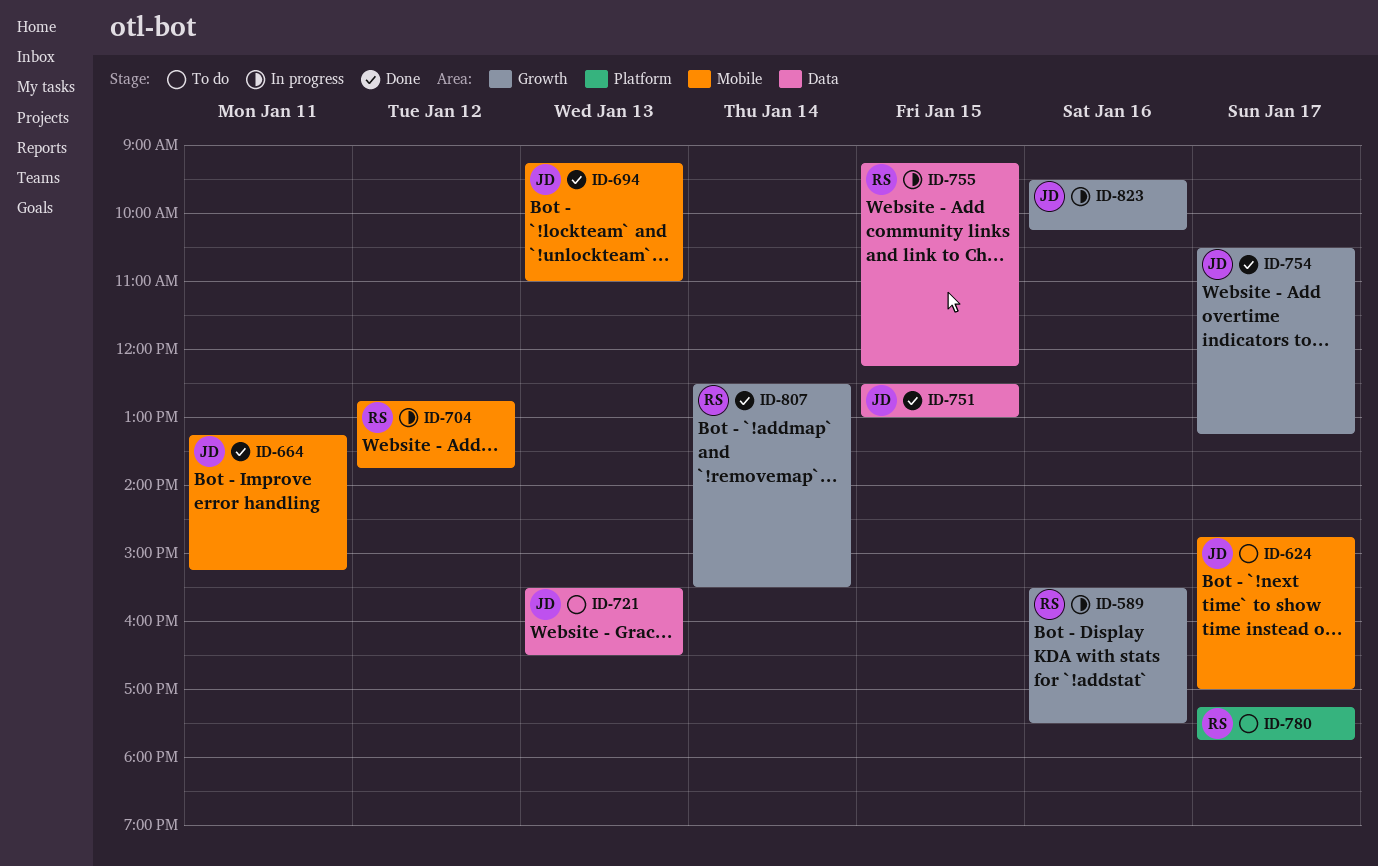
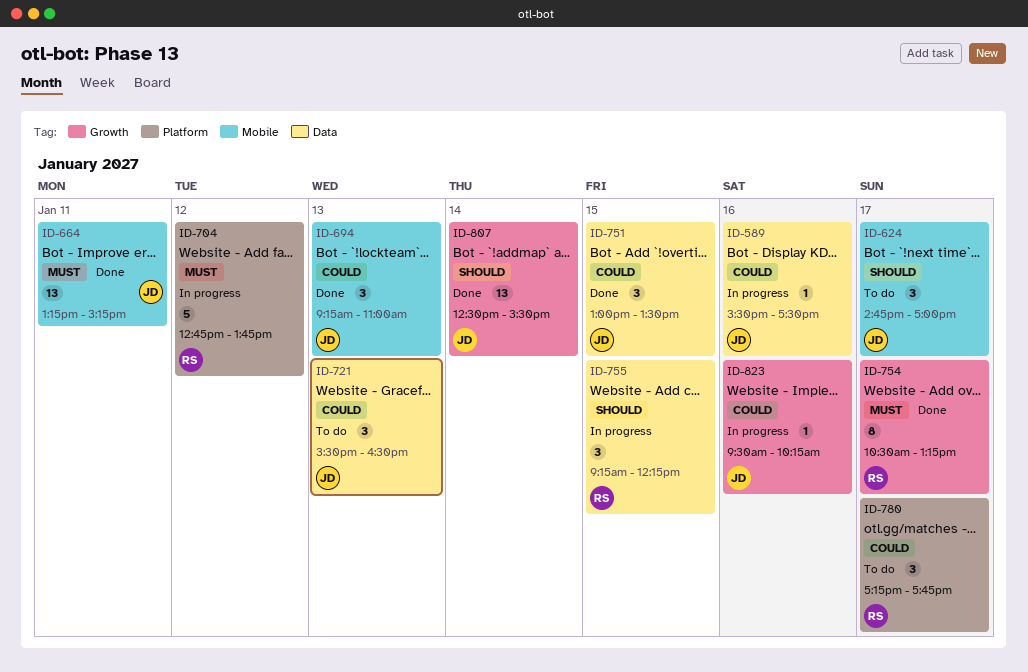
ID-589, owner: RS -> JD
ID-589, label: Growth -> Data
ID-704, label: Mobile -> Platform
ID-751, begins: 12:30 -> 13:00
ID-751, ends: 13:00 -> 13:30
ID-754, owner: JD -> RS
ID-807, owner: RS -> JD

